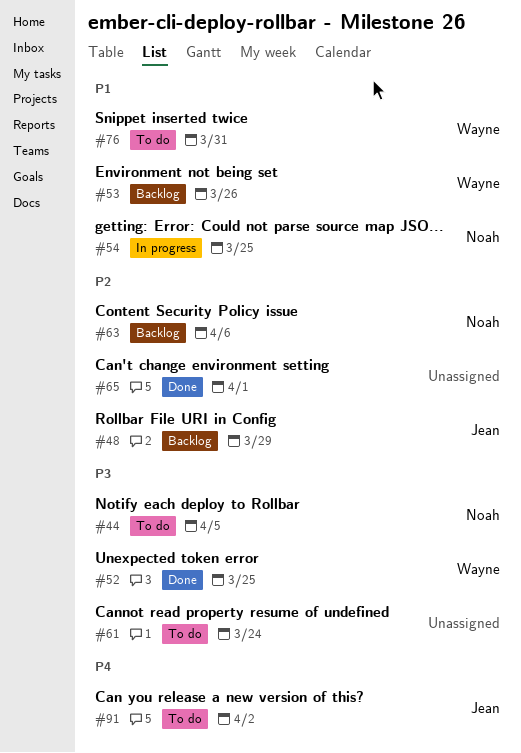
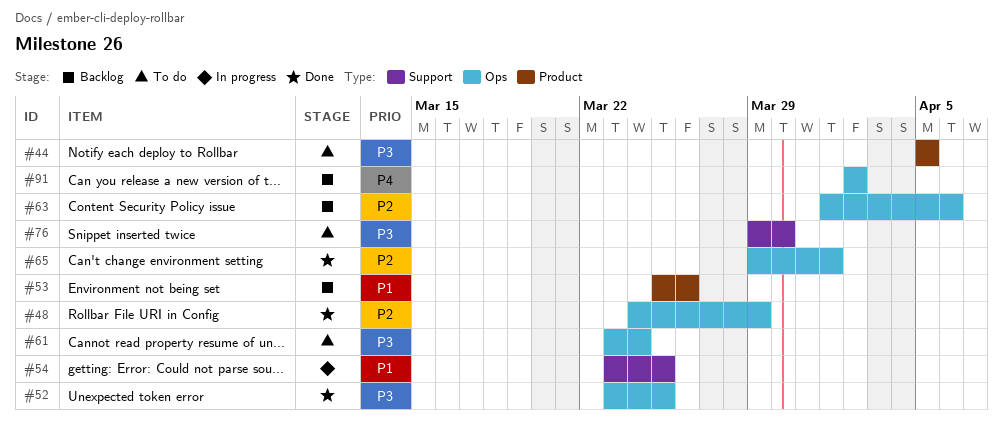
#48, status: Backlog -> Done
#76, priority: P1 -> P3
#76, due: Mar 31 -> Mar 30
#91, status: To do -> Backlog

